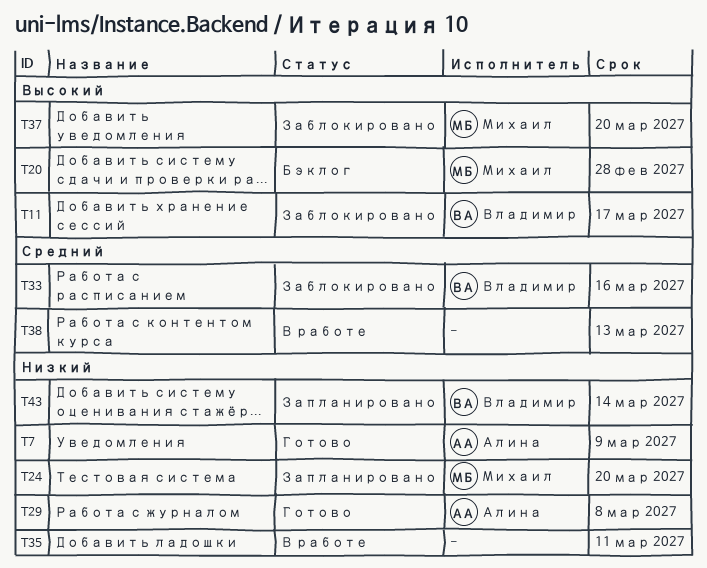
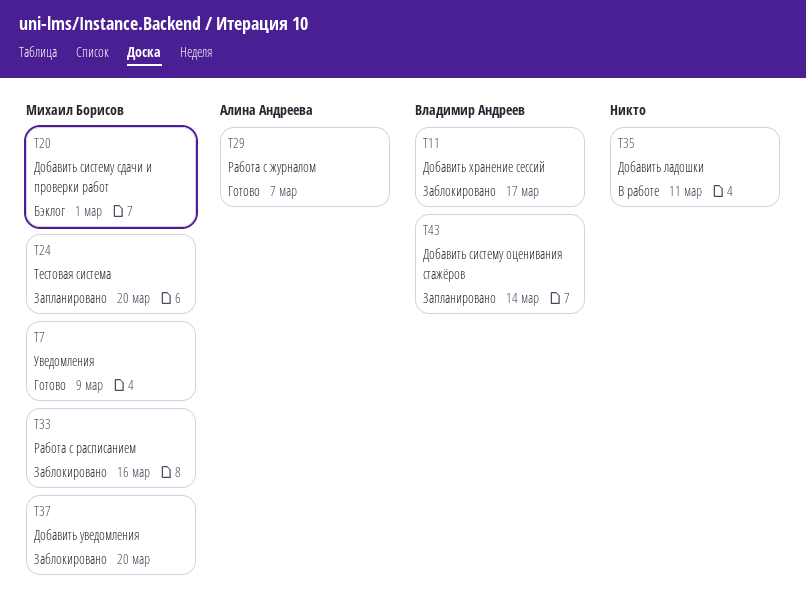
T7, owner: Алина Андреева -> Михаил Борисов
T20, due: Feb 28 -> Mar 1
T29, due: Mar 8 -> Mar 7
T33, owner: Владимир Андреев -> Михаил Борисов
T38: present -> none

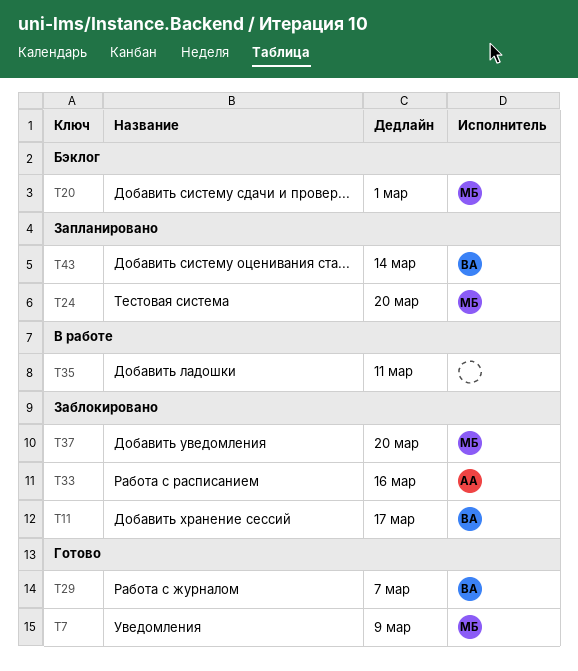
T29, owner: Алина Андреева -> Владимир Андреев
T33, owner: Михаил Борисов -> Алина Андреева

